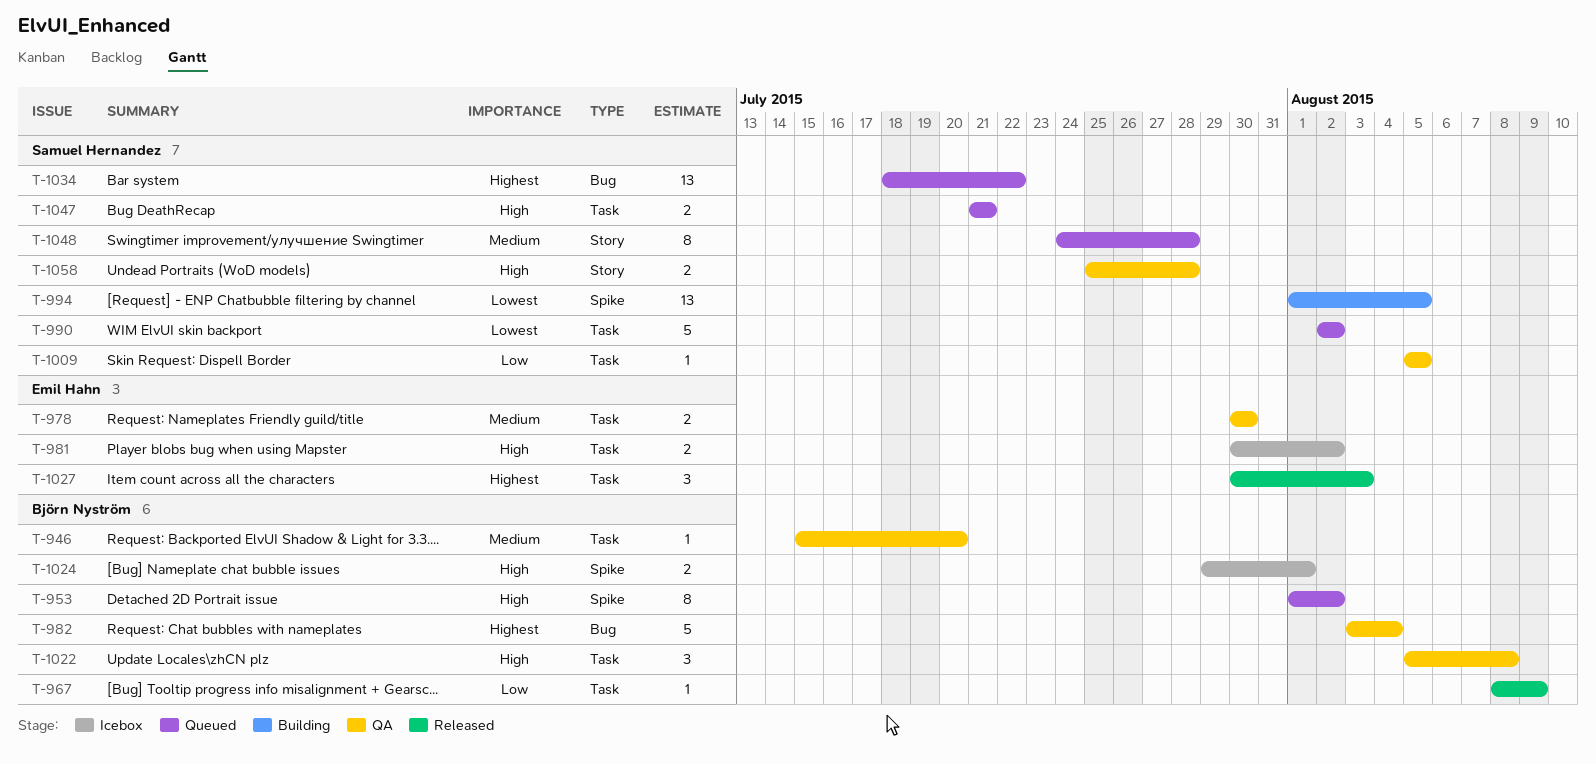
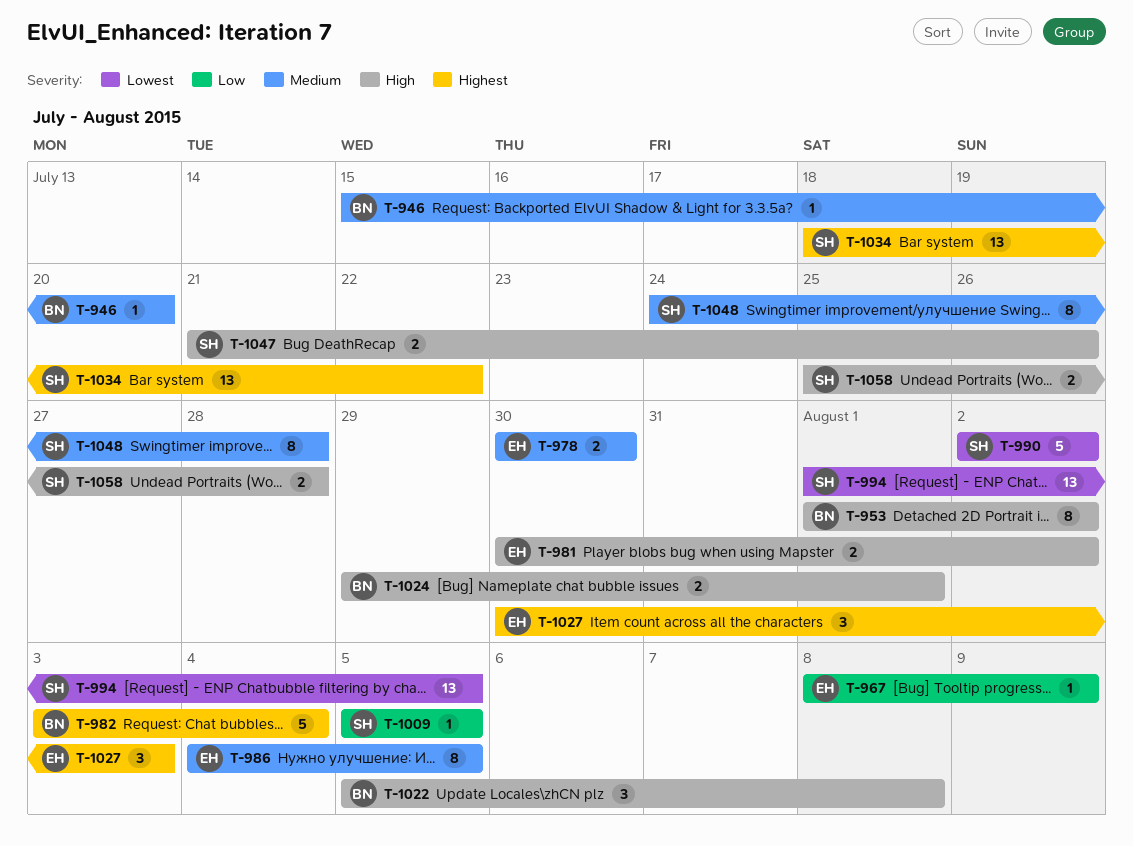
T-967, owner: Björn Nyström -> Emil Hahn
T-986: none -> present
T-1047, due: Jul 21 -> Jul 26

